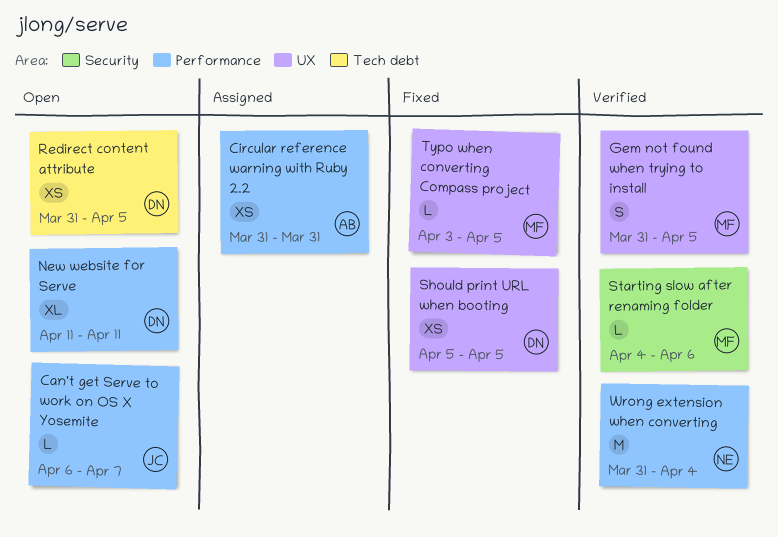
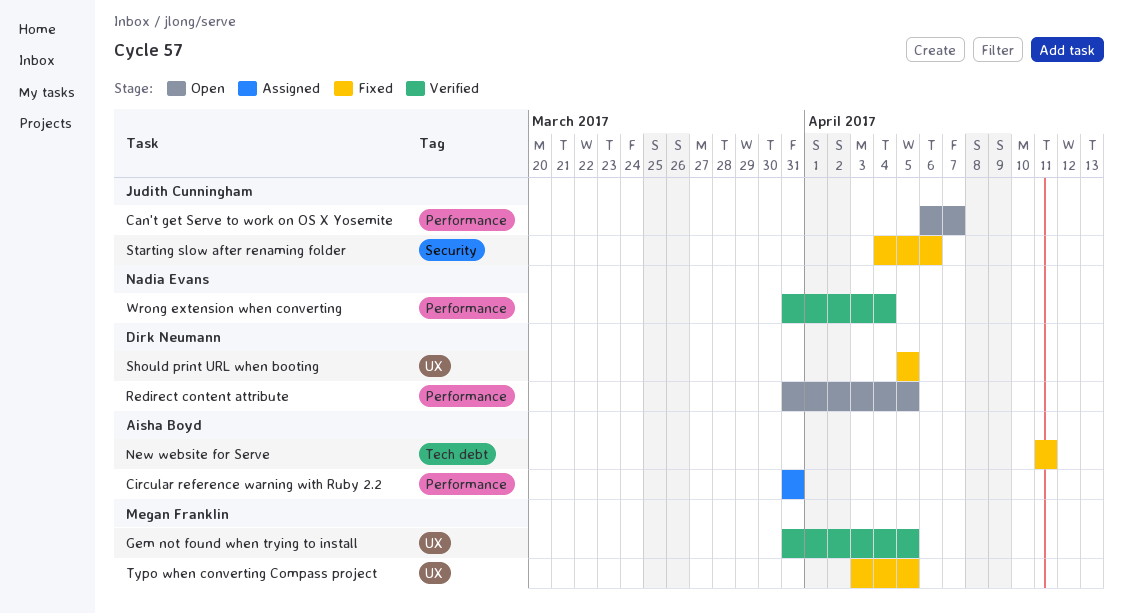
New website for Serve, status: Open -> Fixed
New website for Serve, owner: Dirk Neumann -> Aisha Boyd
New website for Serve, label: Performance -> Tech debt
Redirect content attribute, label: Tech debt -> Performance
Starting slow after renaming folder, status: Verified -> Fixed
Starting slow after renaming folder, owner: Megan Franklin -> Judith Cunningham

